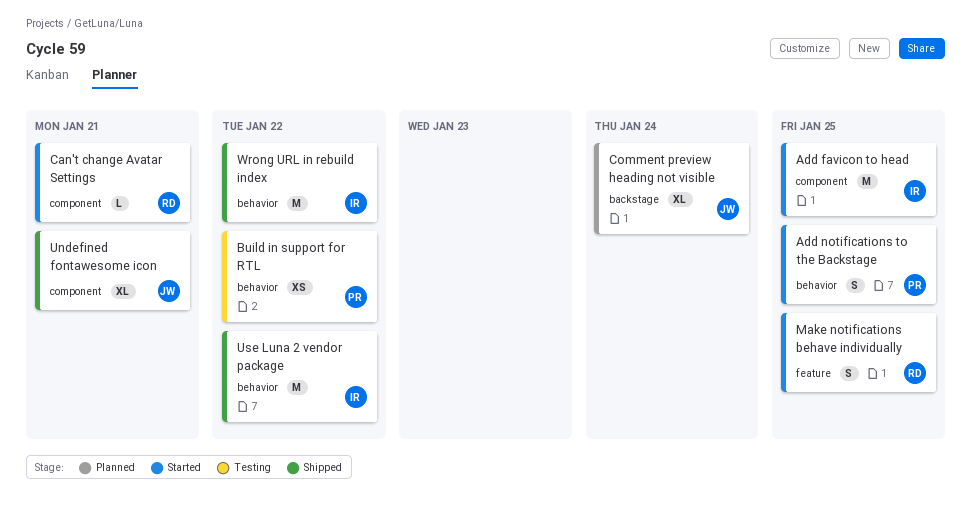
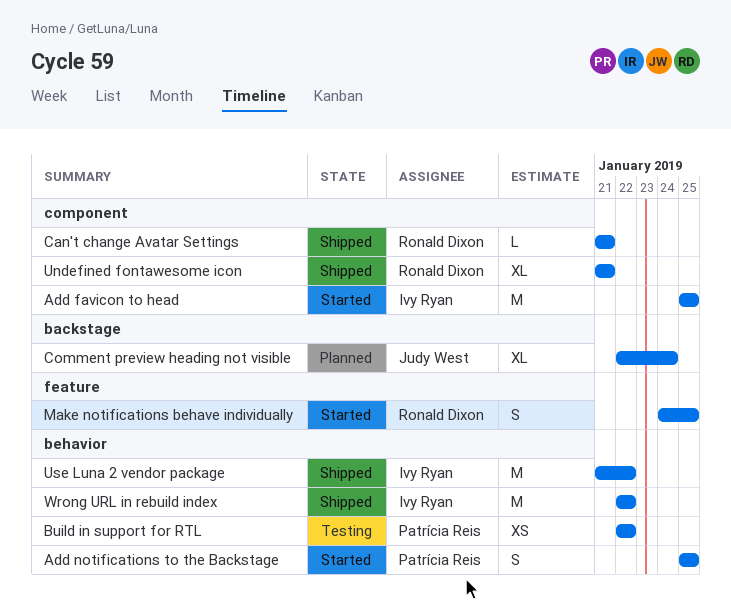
Can't change Avatar Settings, status: Started -> Shipped
Undefined fontawesome icon, owner: Judy West -> Ronald Dixon

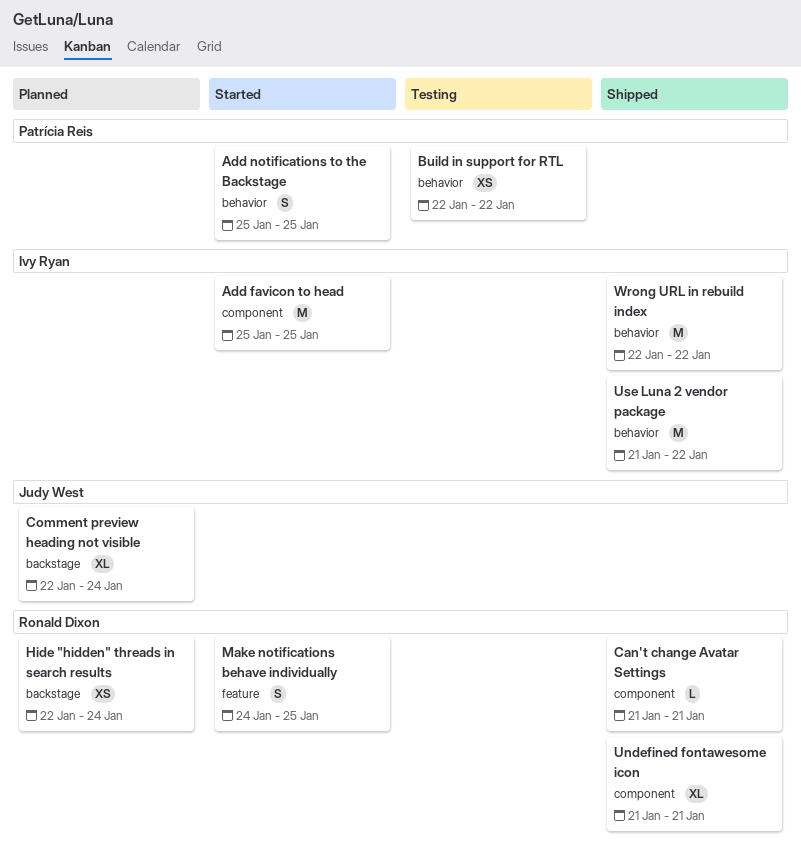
Hide "hidden" threads in search results: none -> present

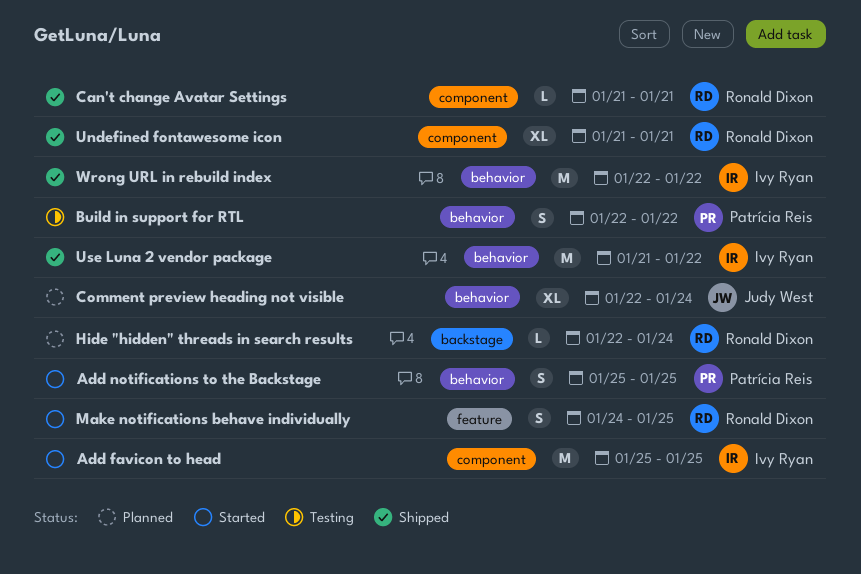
Build in support for RTL, estimate: XS -> S
Comment preview heading not visible, label: backstage -> behavior
Hide "hidden" threads in search results, estimate: XS -> L

